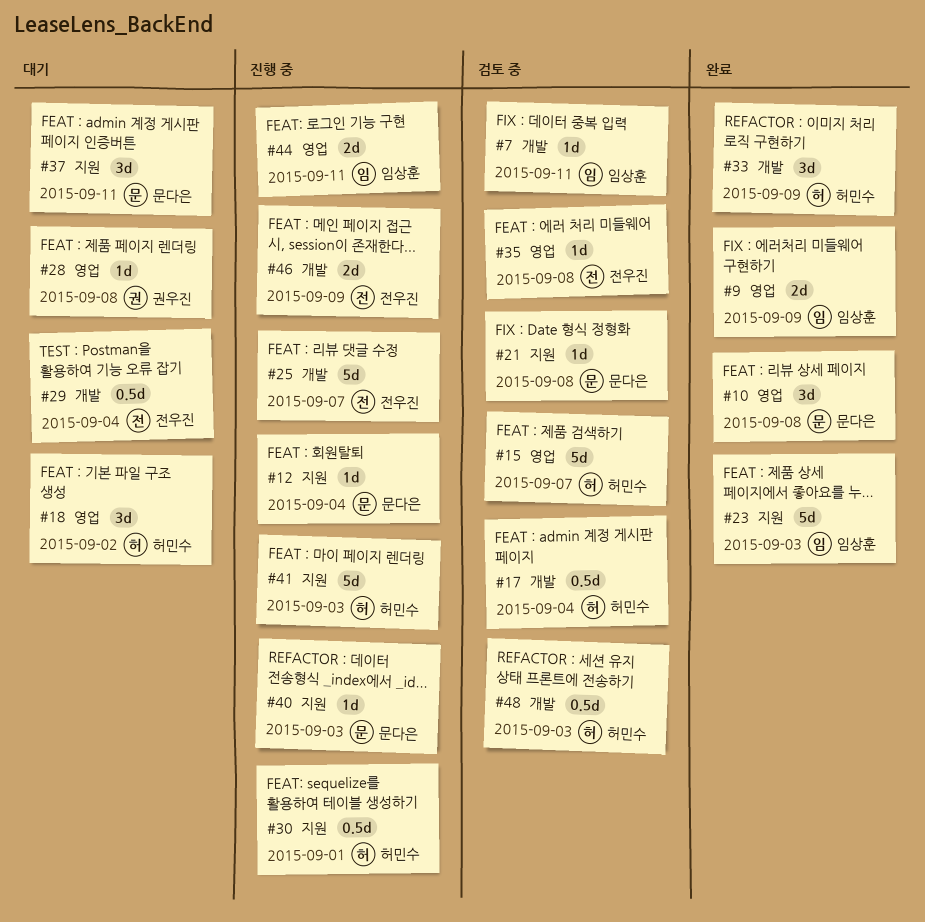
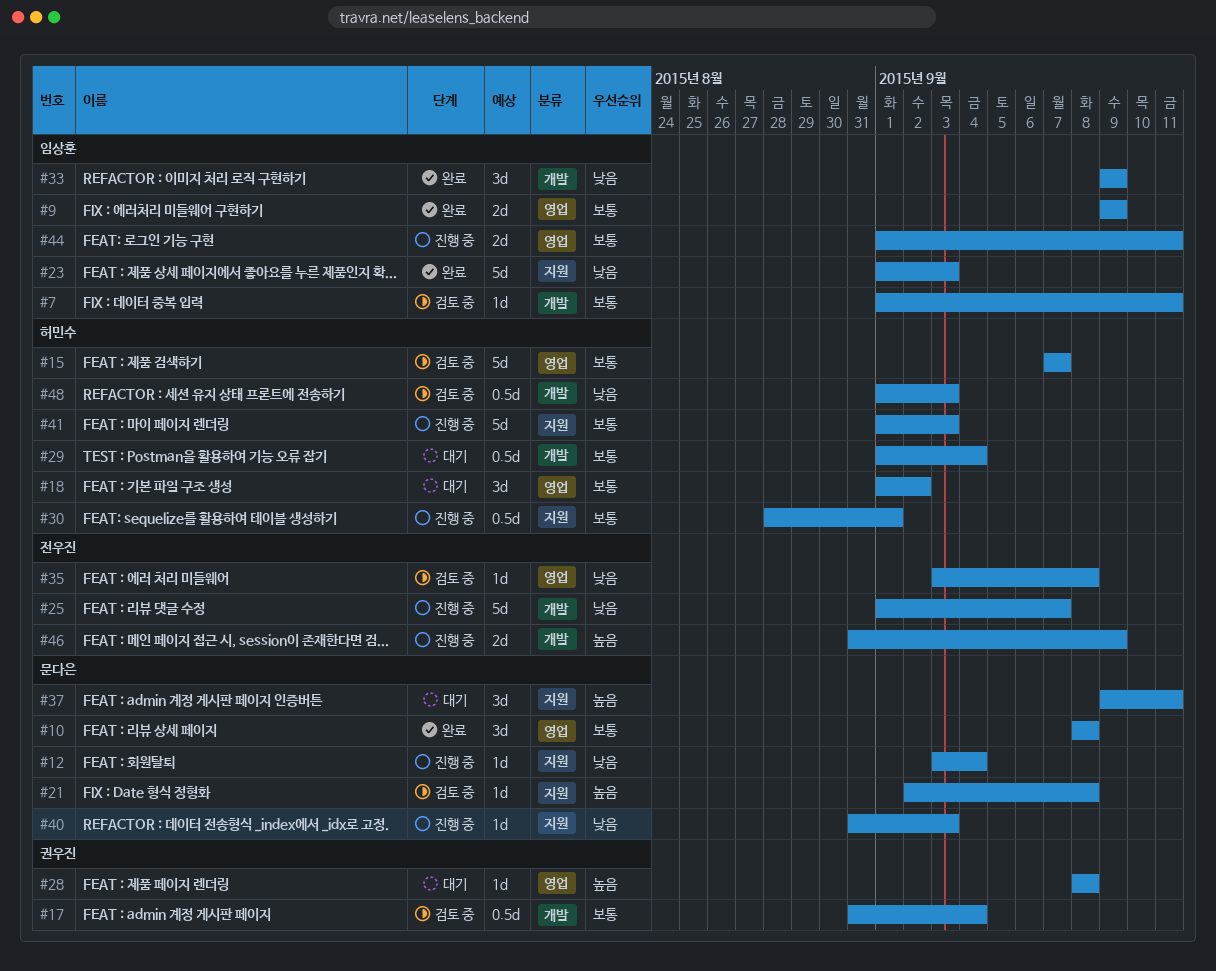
#17, owner: 허민수 -> 권우진
#29, owner: 전우진 -> 허민수
#33, owner: 허민수 -> 임상훈

